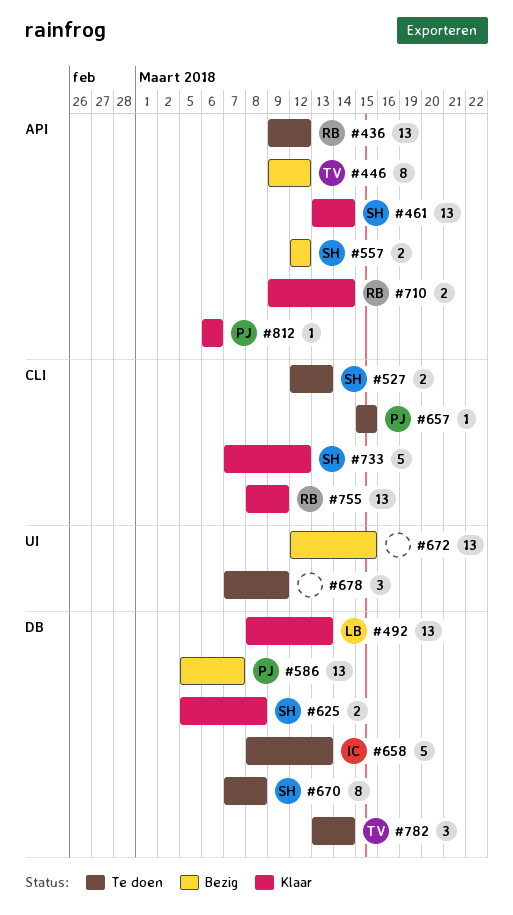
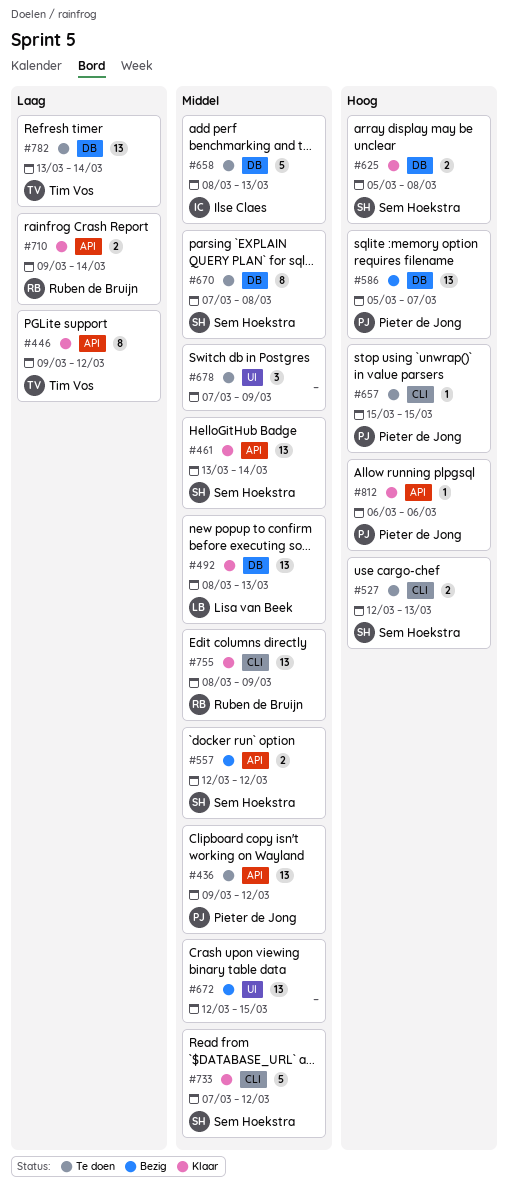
#436, owner: Ruben de Bruijn -> Pieter de Jong
#446, status: Bezig -> Klaar
#782, estimate: 3 -> 13

